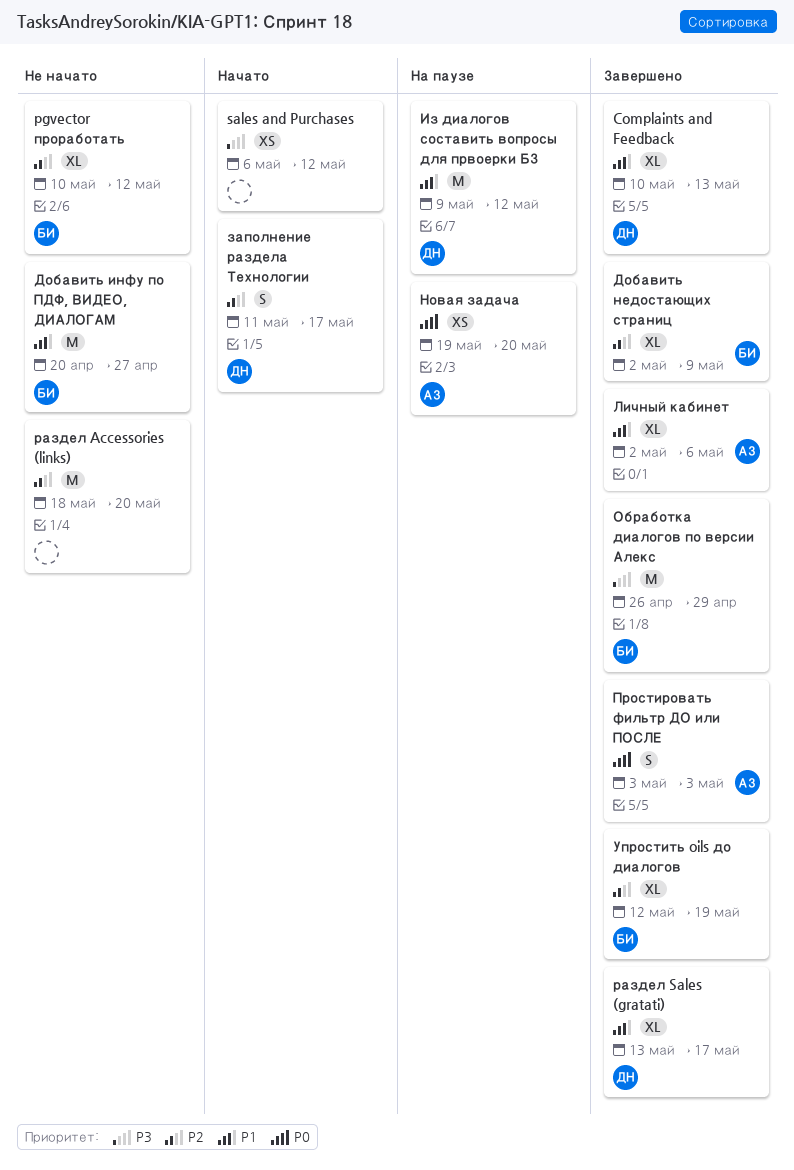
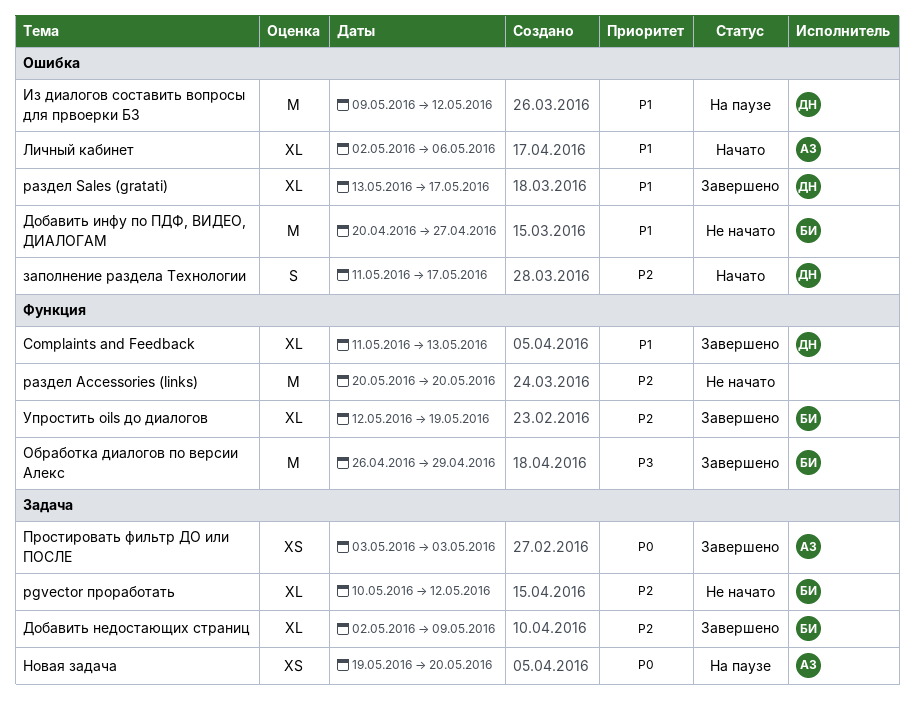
Complaints and Feedback, start: May 10 -> May 11
sales and Purchases: present -> none
Личный кабинет, status: Завершено -> Начато
Простировать фильтр ДО или ПОСЛЕ, estimate: S -> XS
раздел Accessories (links), start: May 18 -> May 20

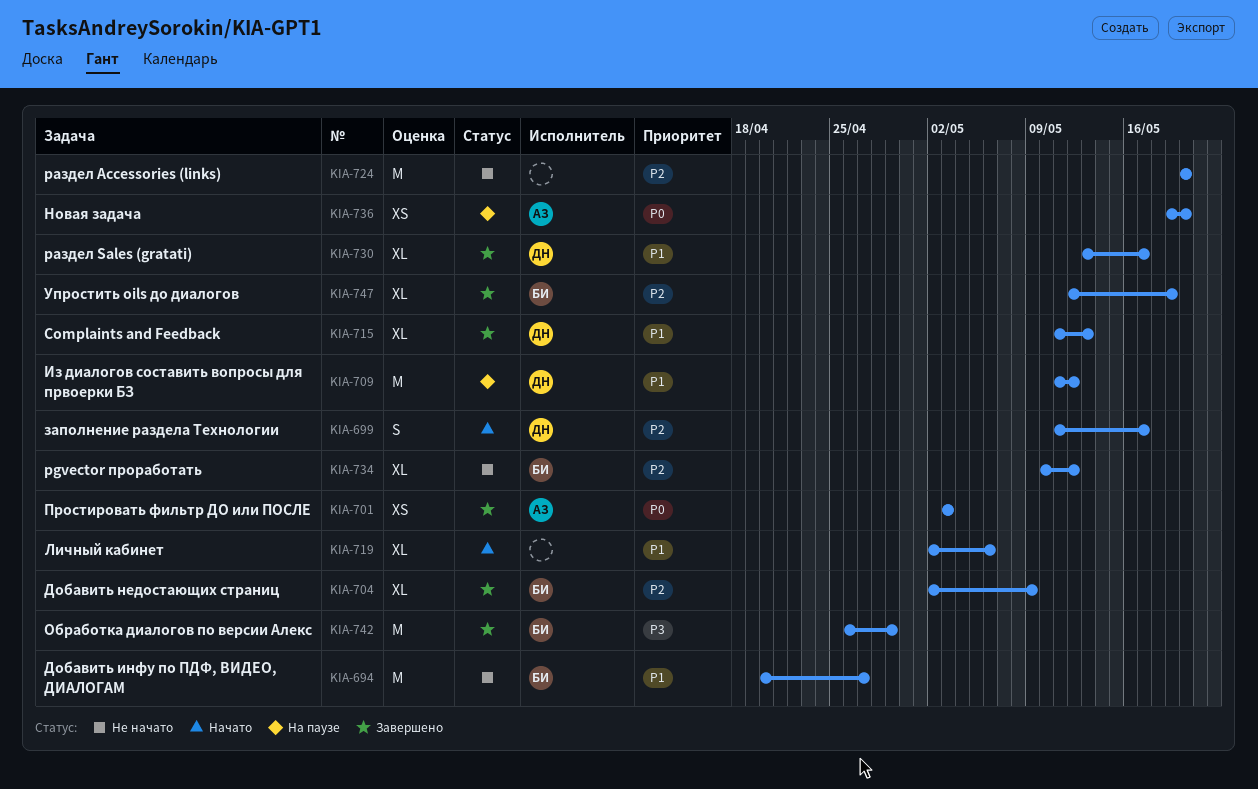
Из диалогов составить вопросы для првоерки БЗ, start: May 9 -> May 11
Личный кабинет, owner: АЗ -> none

